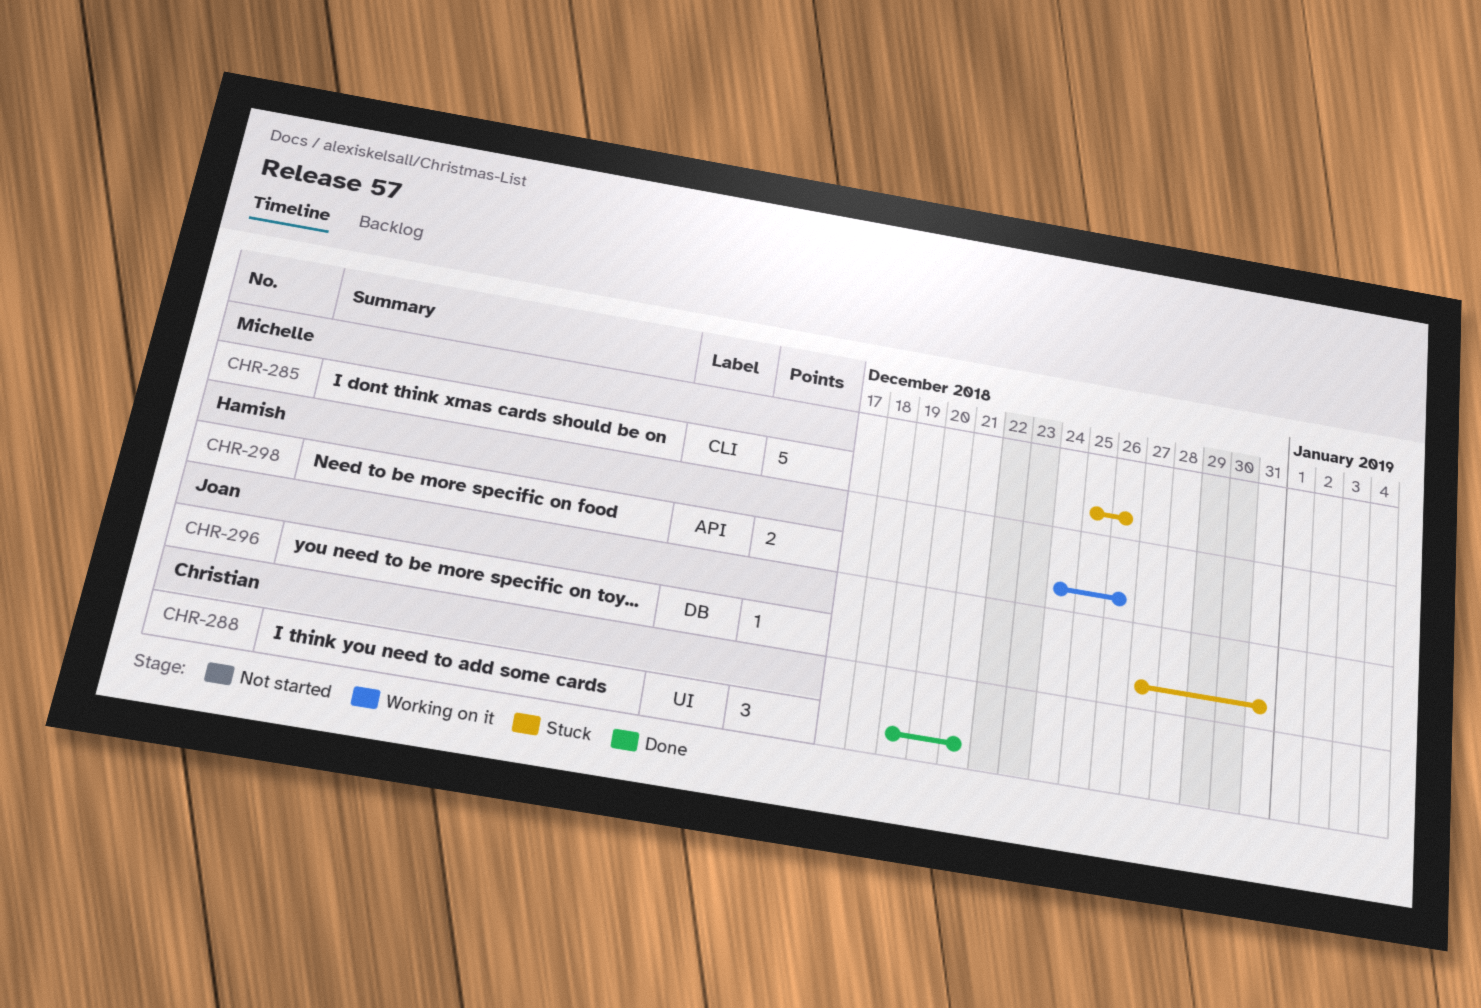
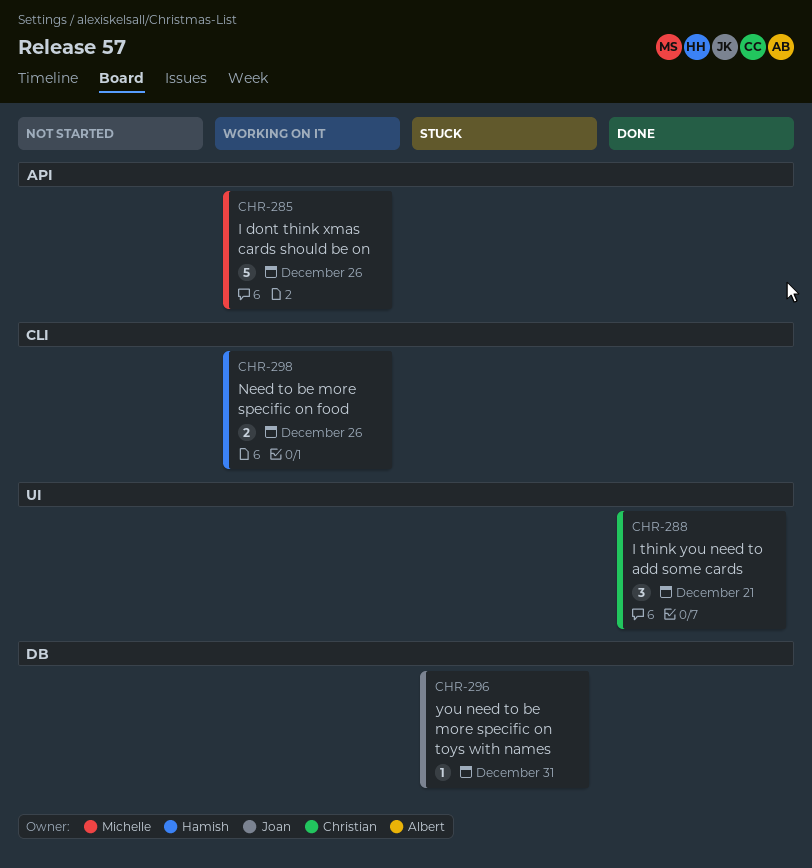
CHR-285, status: Stuck -> Working on it
CHR-285, label: CLI -> API
CHR-298, label: API -> CLI

